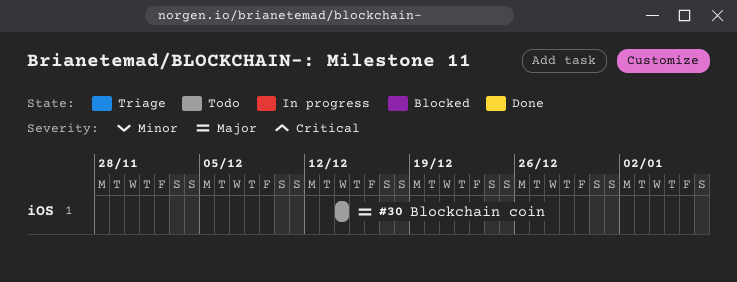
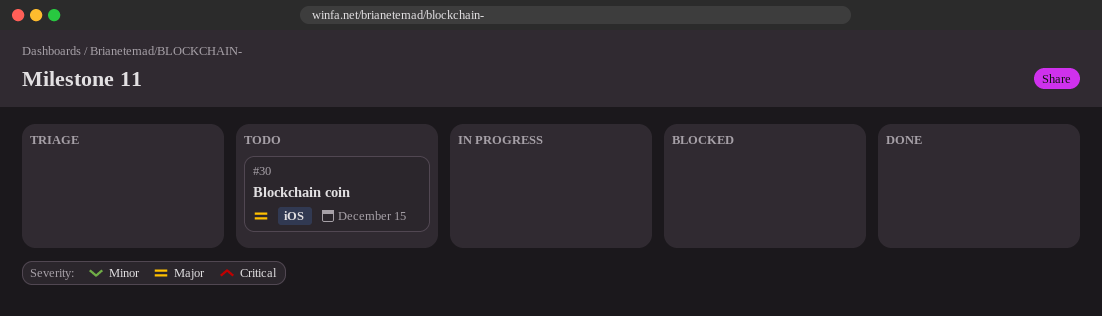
#30, due: Dec 14 -> Dec 15

